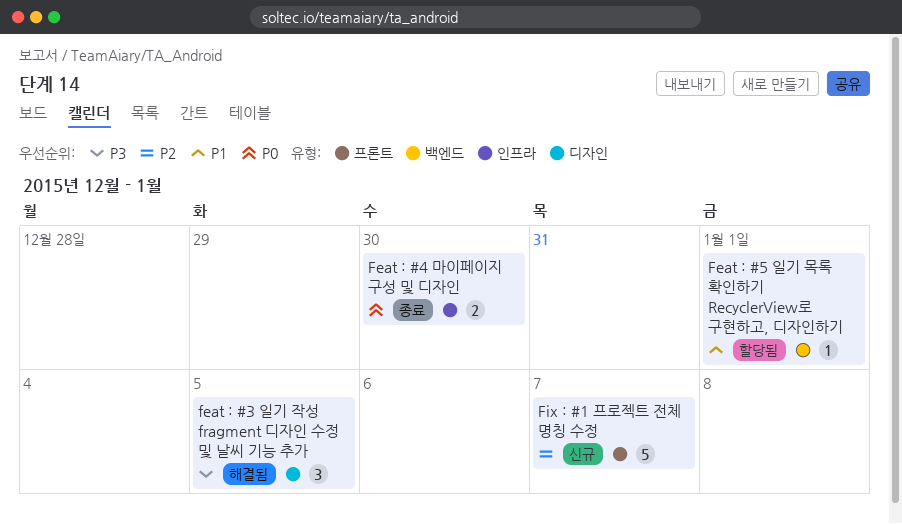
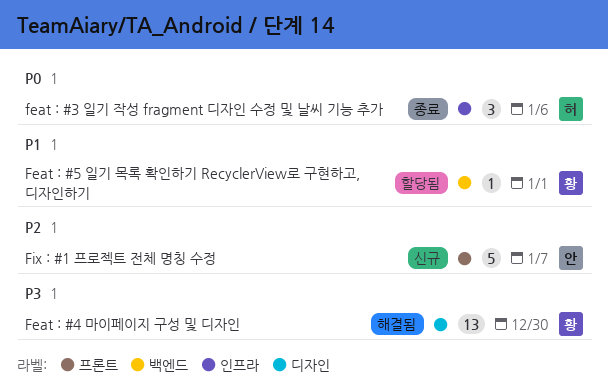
feat : #3 일기 작성 fragment 디자인 수정 및 날씨 기능 추가, status: 해결됨 -> 종료
feat : #3 일기 작성 fragment 디자인 수정 및 날씨 기능 추가, priority: P3 -> P0
feat : #3 일기 작성 fragment 디자인 수정 및 날씨 기능 추가, label: 디자인 -> 인프라
feat : #3 일기 작성 fragment 디자인 수정 및 날씨 기능 추가, due: Jan 5 -> Jan 6
Feat : #4 마이페이지 구성 및 디자인, status: 종료 -> 해결됨
Feat : #4 마이페이지 구성 및 디자인, priority: P0 -> P3
Feat : #4 마이페이지 구성 및 디자인, label: 인프라 -> 디자인
Feat : #4 마이페이지 구성 및 디자인, estimate: 2 -> 13

